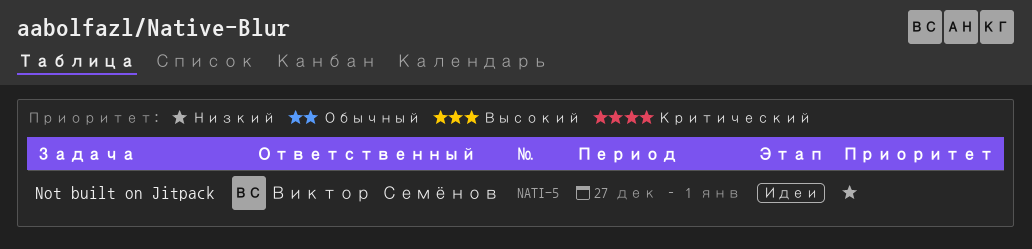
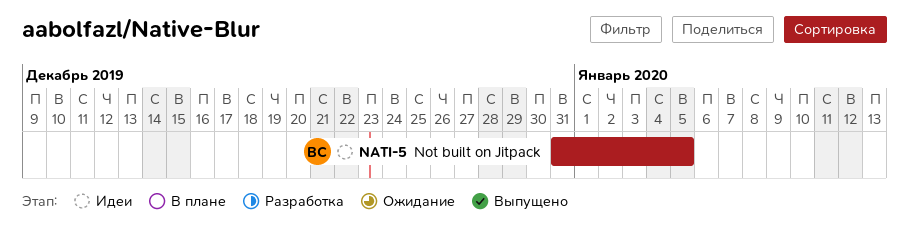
NATI-5, start: Dec 27 -> Dec 31
NATI-5, due: Jan 1 -> Jan 5

